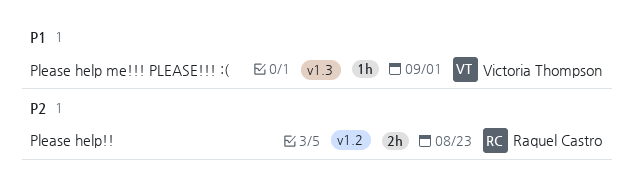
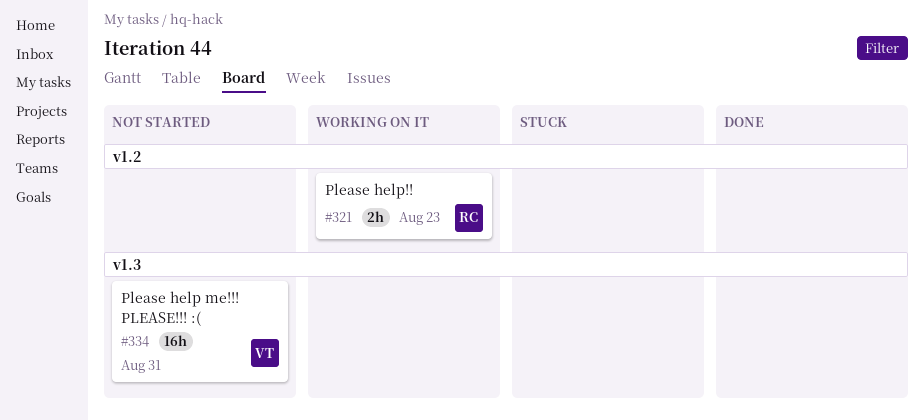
Please help me!!! PLEASE!!! :(, estimate: 1h -> 16h
Please help me!!! PLEASE!!! :(, due: Sep 1 -> Aug 31

